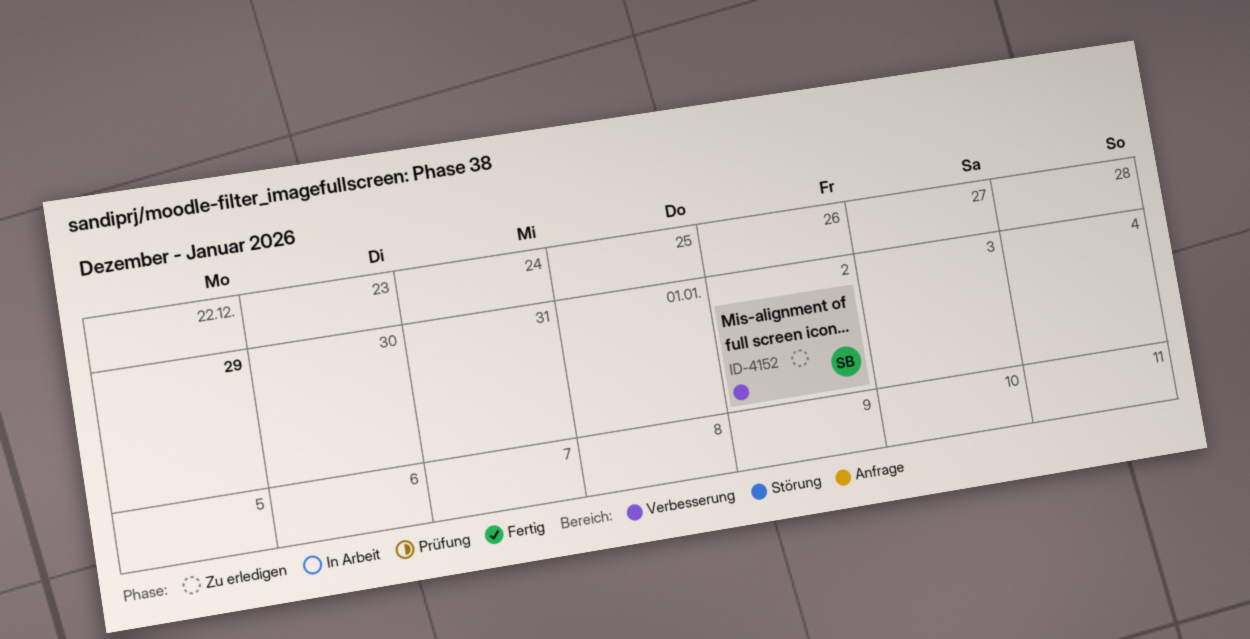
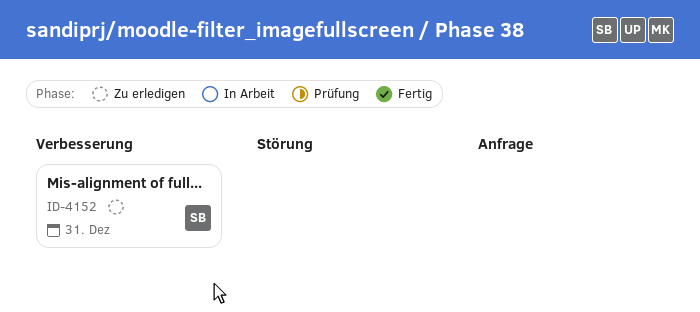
ID-4152, due: Jan 2 -> Dec 31

